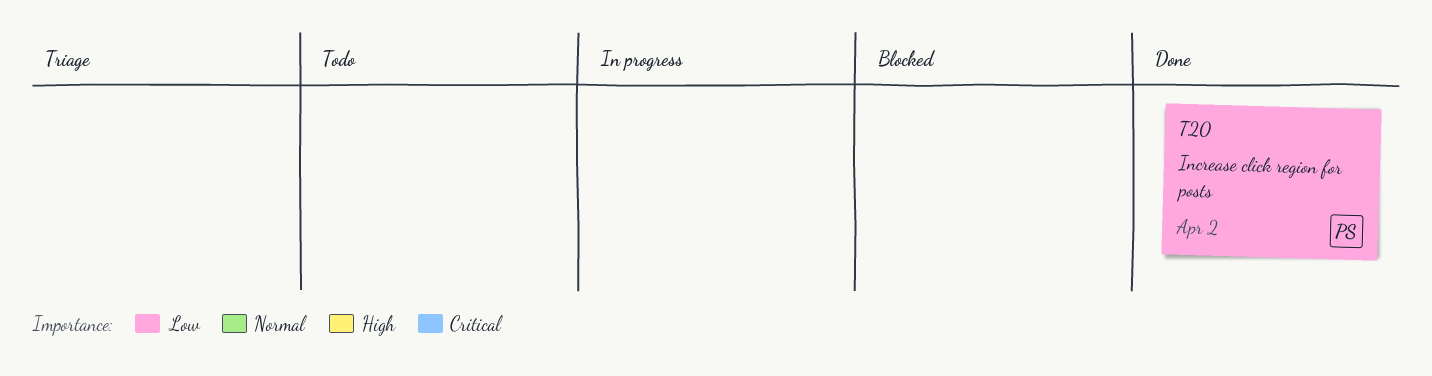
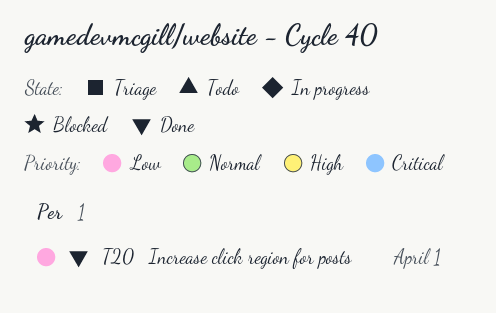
T20, due: Apr 2 -> Apr 1

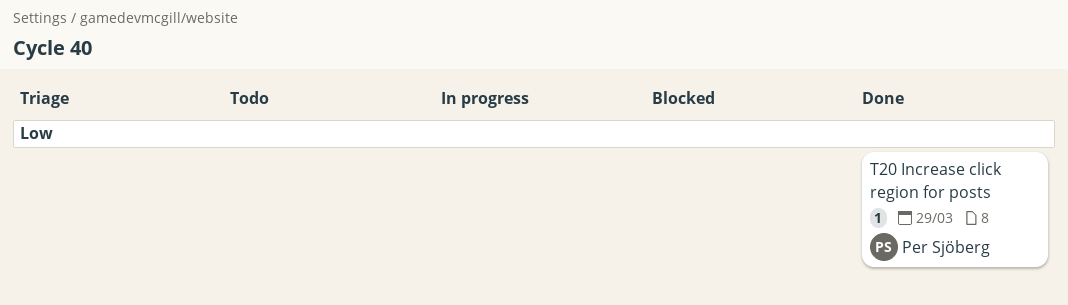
T20, due: Apr 1 -> Mar 29

